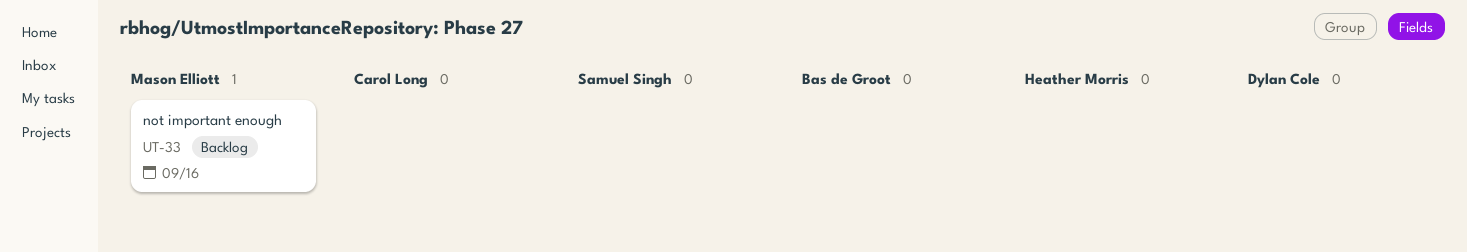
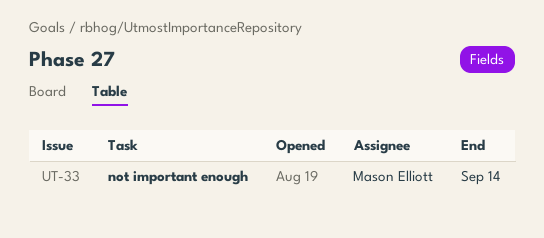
UT-33, due: Sep 16 -> Sep 14

